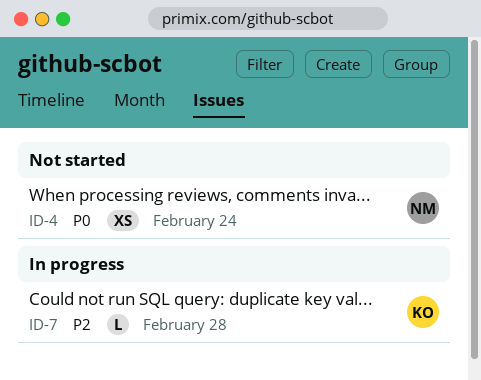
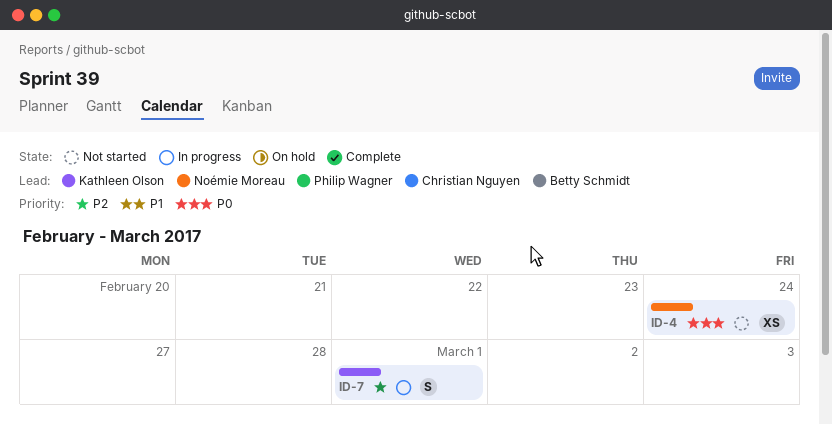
ID-7, estimate: L -> S
ID-7, due: Feb 28 -> Mar 1

